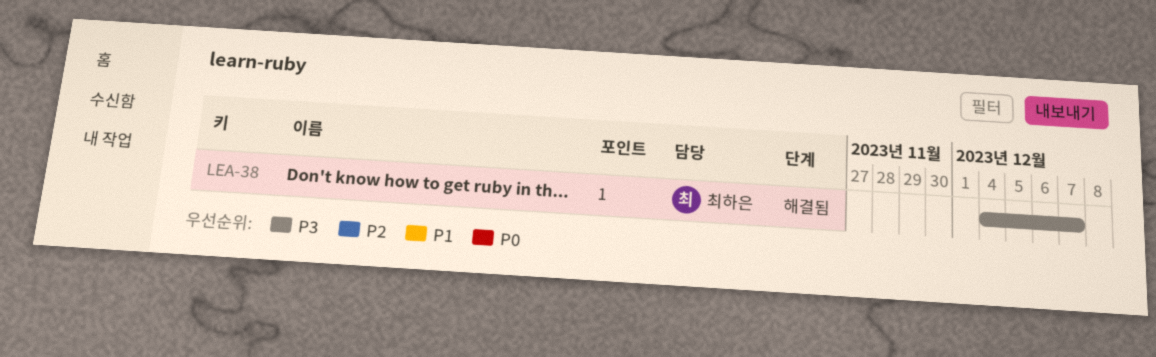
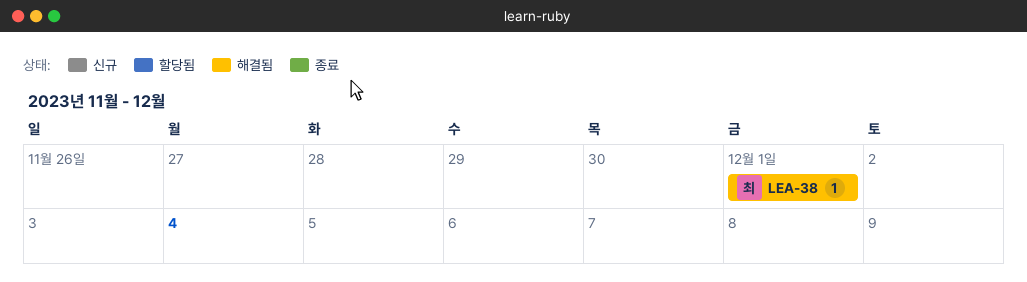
LEA-38, start: Dec 4 -> Dec 1
LEA-38, due: Dec 7 -> Dec 1

